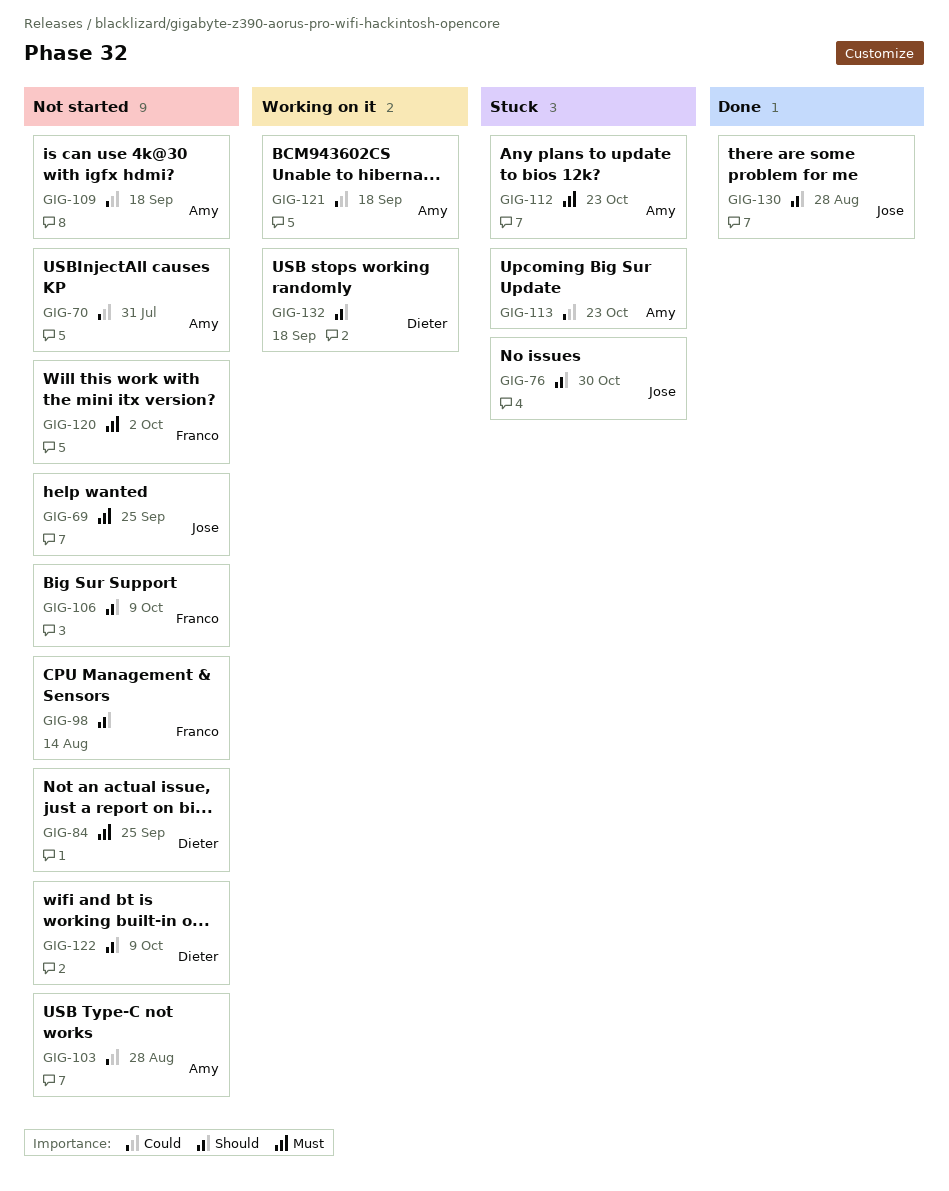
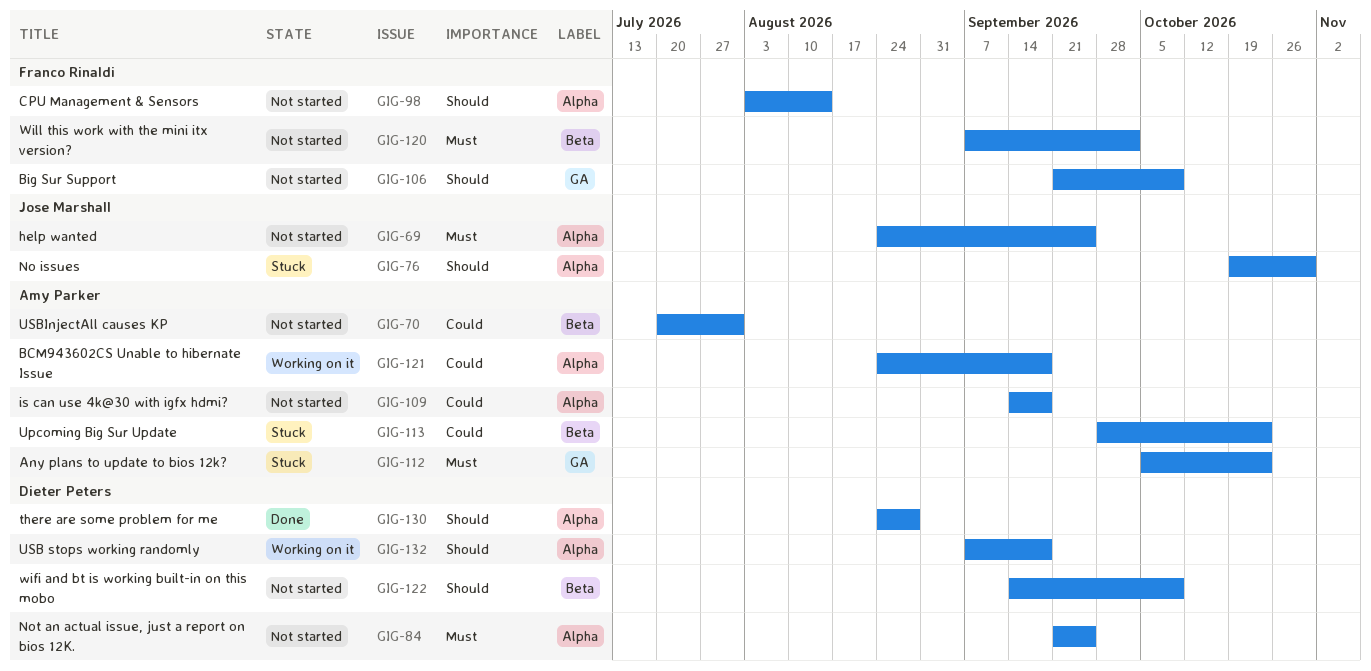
GIG-103: present -> none
GIG-130, owner: Jose Marshall -> Dieter Peters

